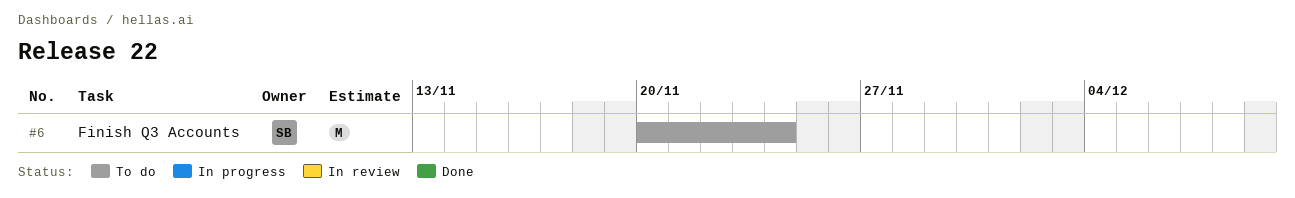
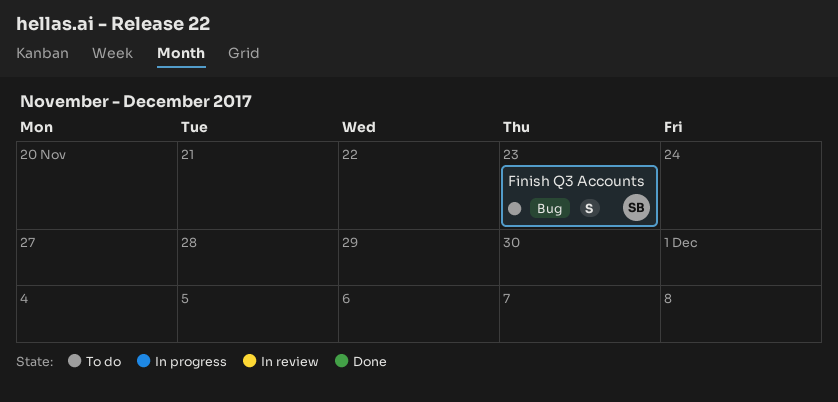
Finish Q3 Accounts, estimate: M -> S
Finish Q3 Accounts, due: Nov 24 -> Nov 23

